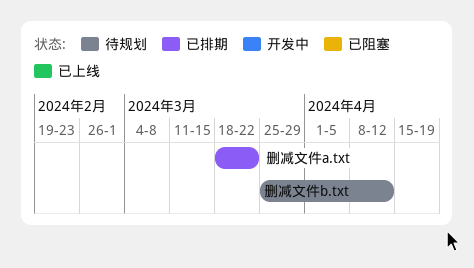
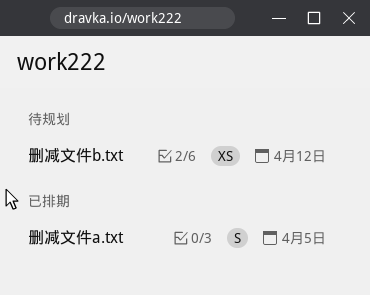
删减文件a.txt, due: Mar 22 -> Apr 5

